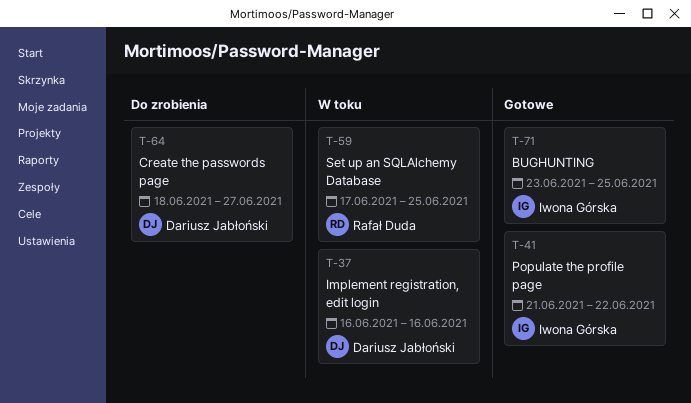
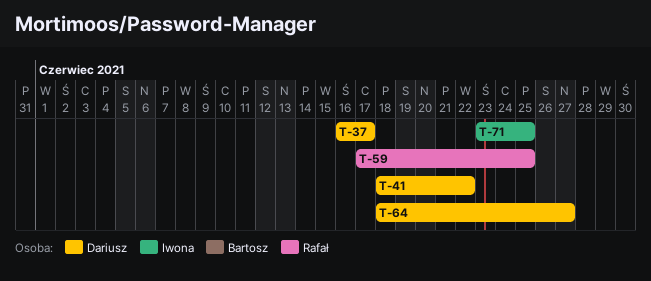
T-37, due: Jun 16 -> Jun 17
T-41, owner: Iwona Górska -> Dariusz Jabłoński
T-41, start: Jun 21 -> Jun 18

